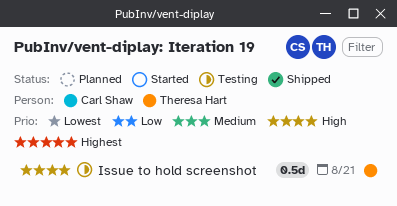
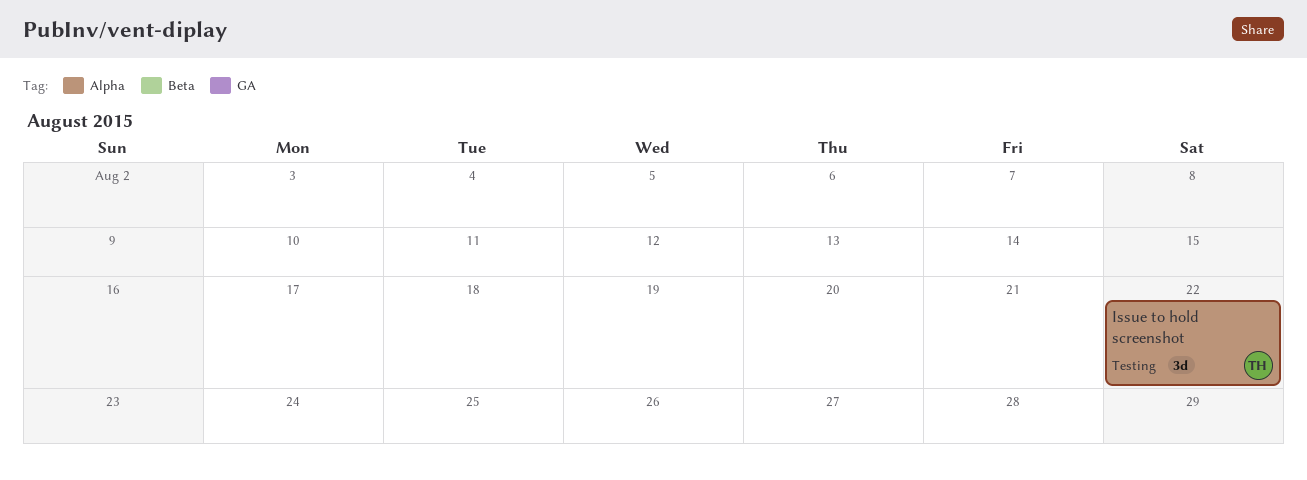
Issue to hold screenshot, estimate: 0.5d -> 3d
Issue to hold screenshot, due: Aug 21 -> Aug 22

